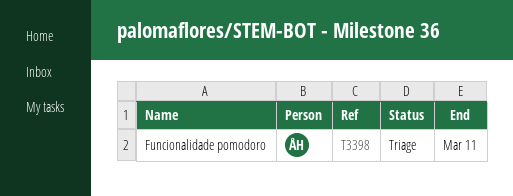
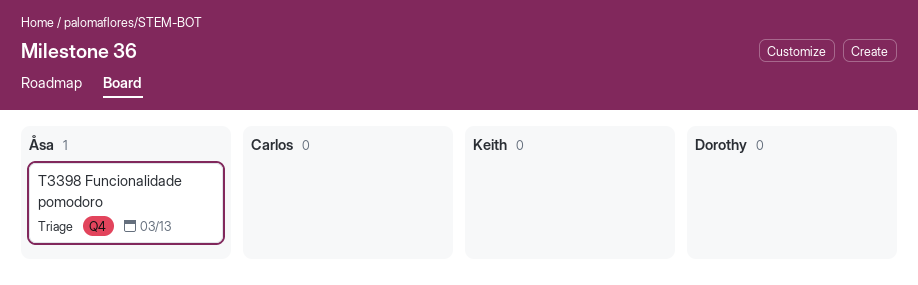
T3398, due: Mar 11 -> Mar 13

